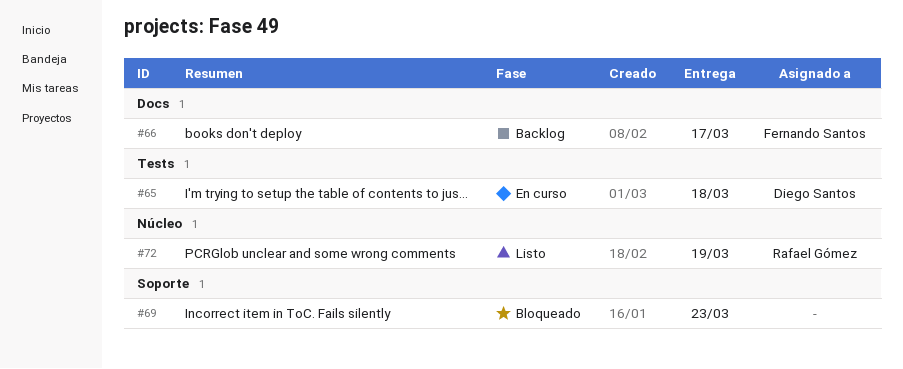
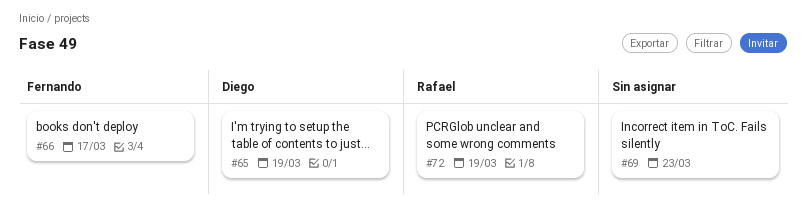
#65, due: Mar 18 -> Mar 19

